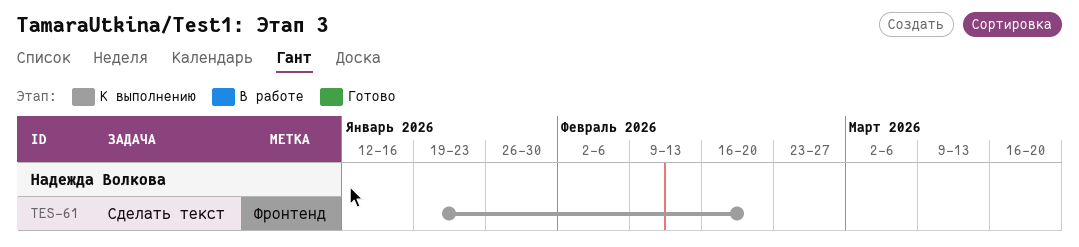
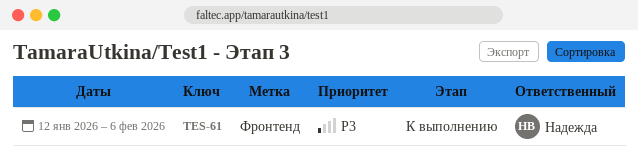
TES-61, start: Jan 19 -> Jan 12
TES-61, due: Feb 20 -> Feb 6

